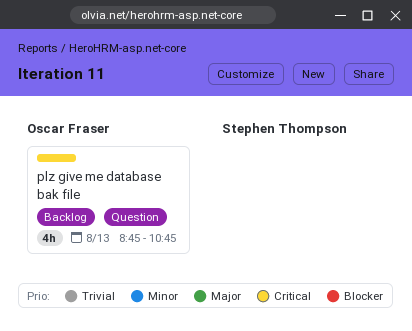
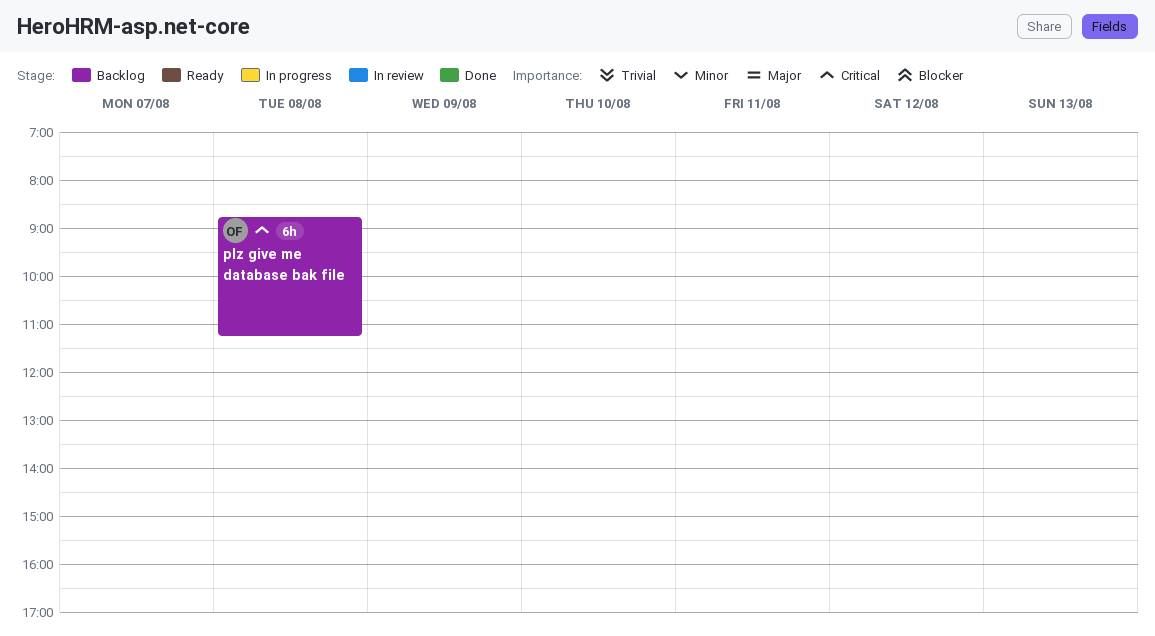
plz give me database bak file, estimate: 4h -> 6h
plz give me database bak file, day: Aug 13 -> Aug 8
plz give me database bak file, ends: 10:45 -> 11:15

